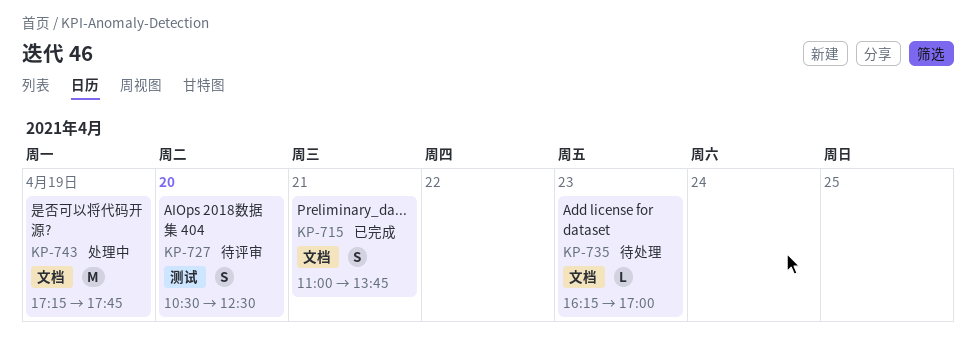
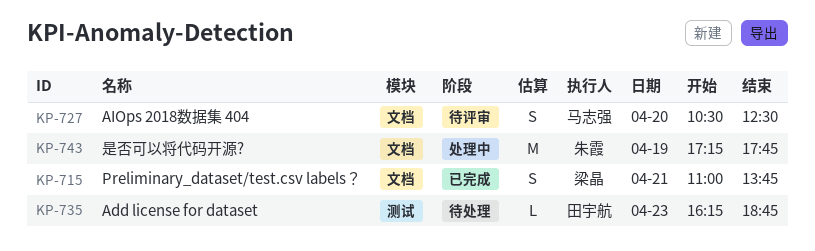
KP-727, label: 测试 -> 文档
KP-735, label: 文档 -> 测试
KP-735, ends: 17:00 -> 18:45

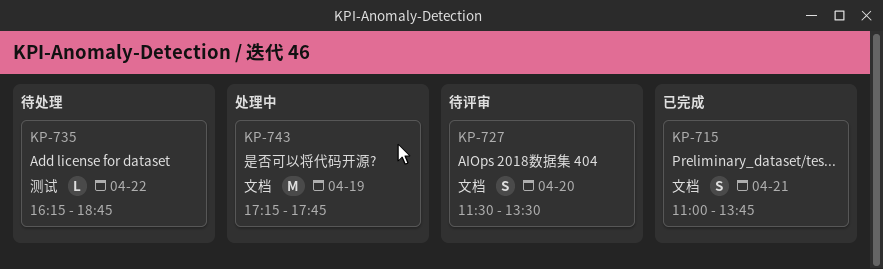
KP-727, begins: 10:30 -> 11:30
KP-727, ends: 12:30 -> 13:30
KP-735, day: Apr 23 -> Apr 22

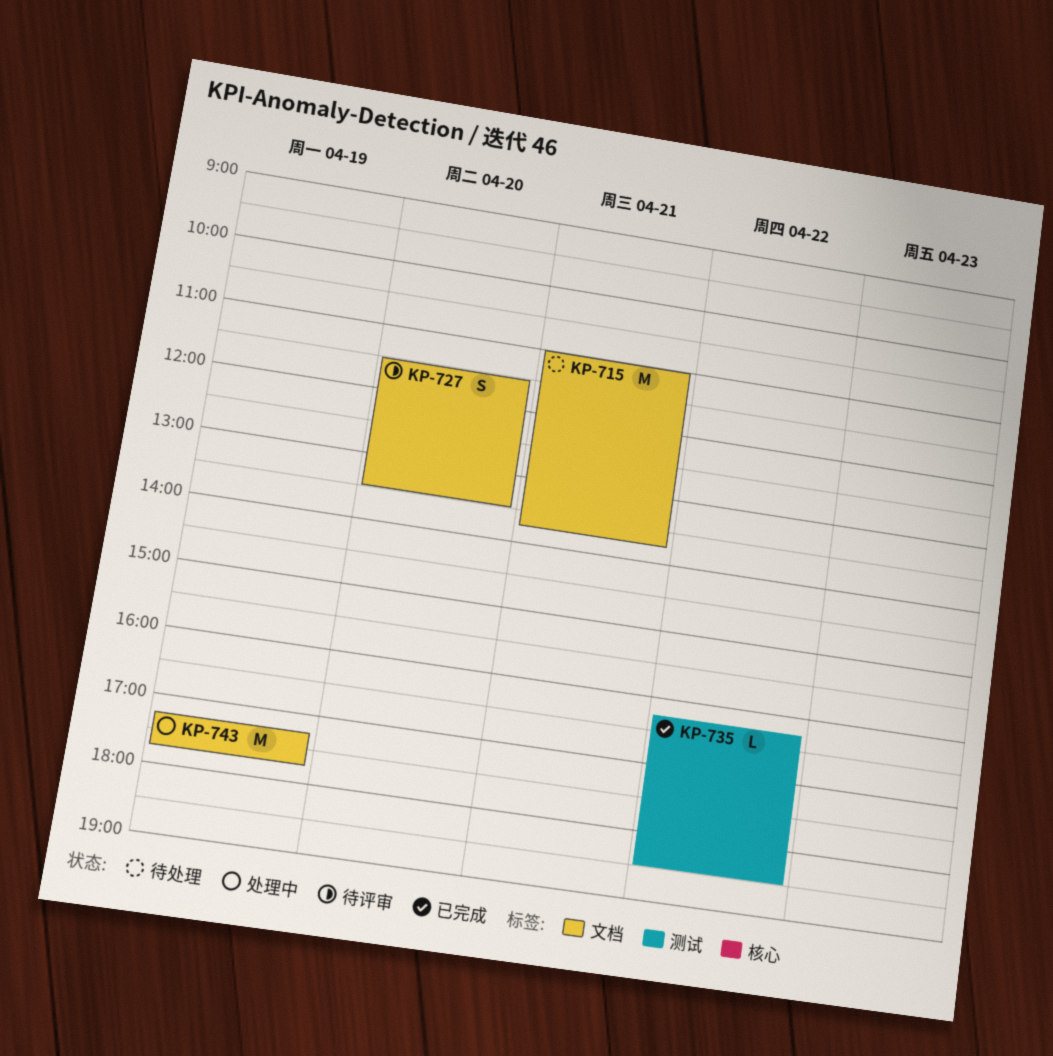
KP-715, status: 已完成 -> 待处理
KP-715, estimate: S -> M
KP-735, status: 待处理 -> 已完成
KP-735, ends: 18:45 -> 18:30

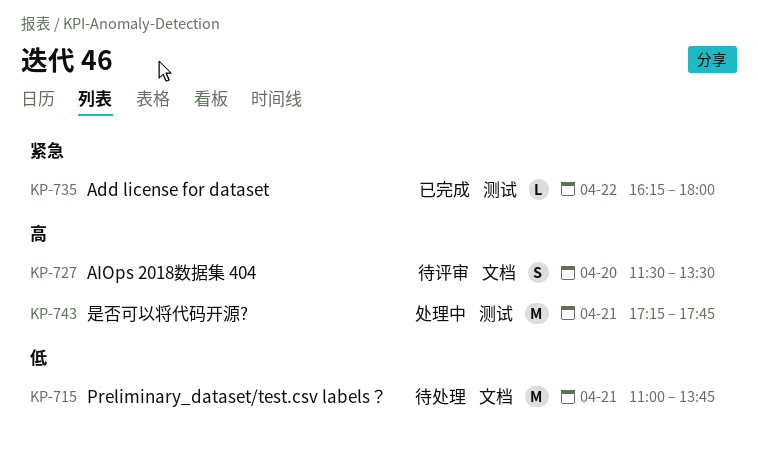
KP-735, ends: 18:30 -> 18:00
KP-743, label: 文档 -> 测试
KP-743, day: Apr 19 -> Apr 21

